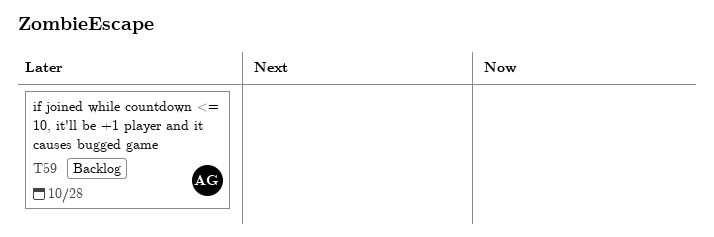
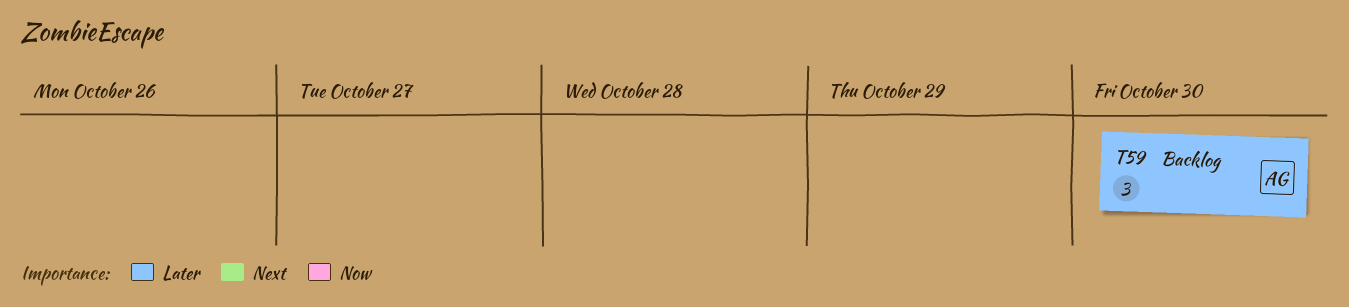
T59, due: Oct 28 -> Oct 30

